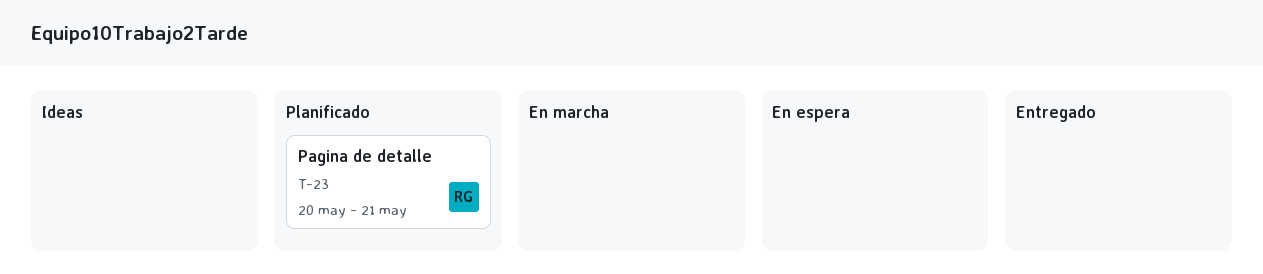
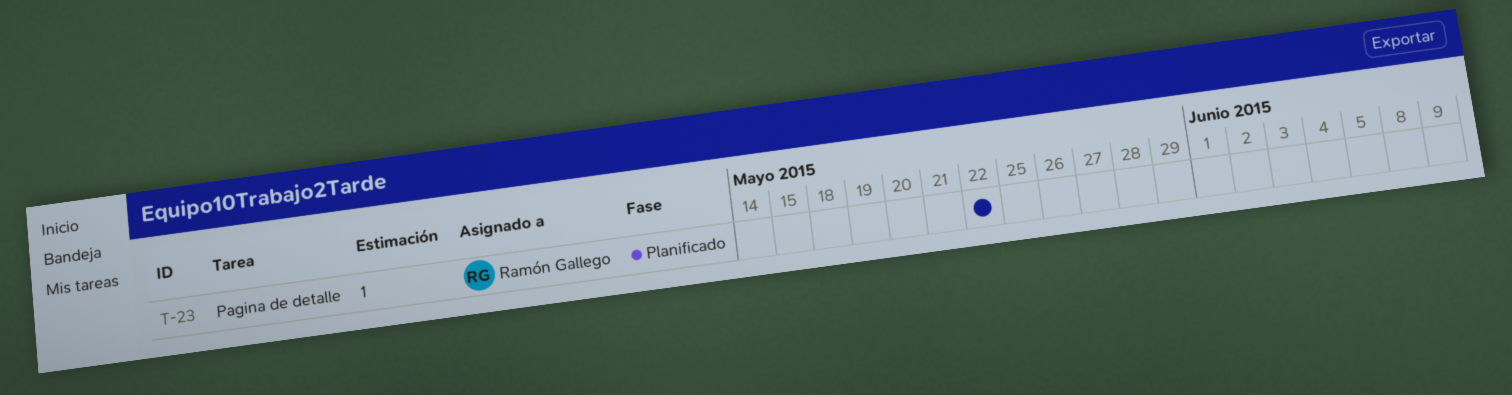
T-23, start: May 20 -> May 22
T-23, due: May 21 -> May 22

